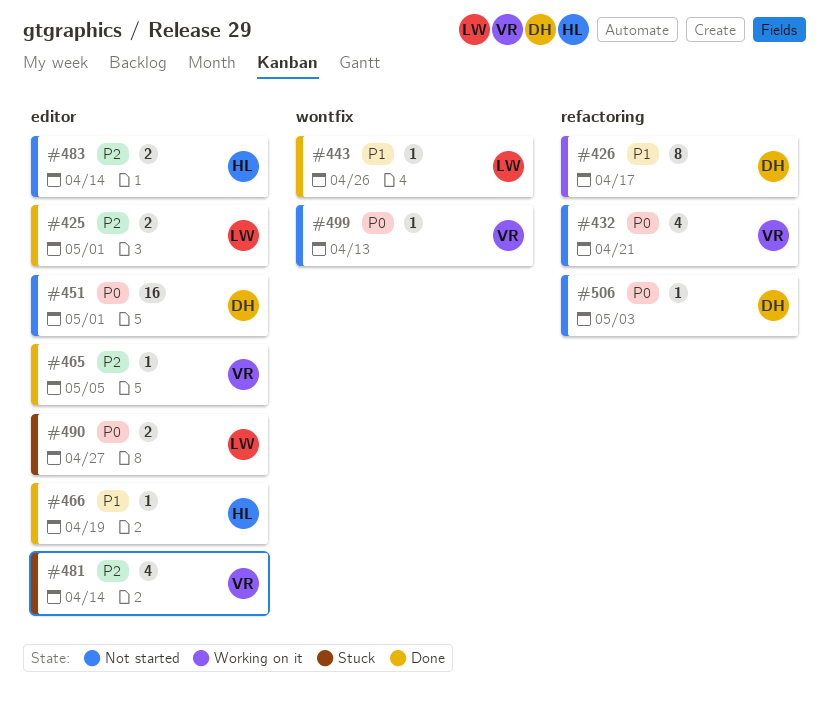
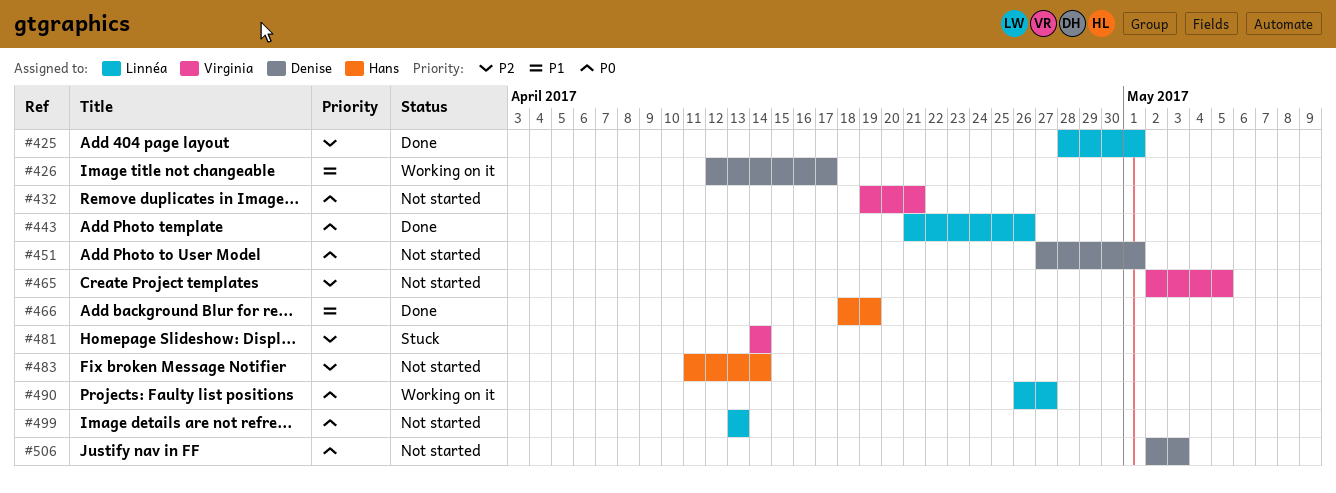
#443, priority: P1 -> P0
#465, status: Done -> Not started
#490, status: Stuck -> Working on it
#499, owner: Virginia -> Linnéa

